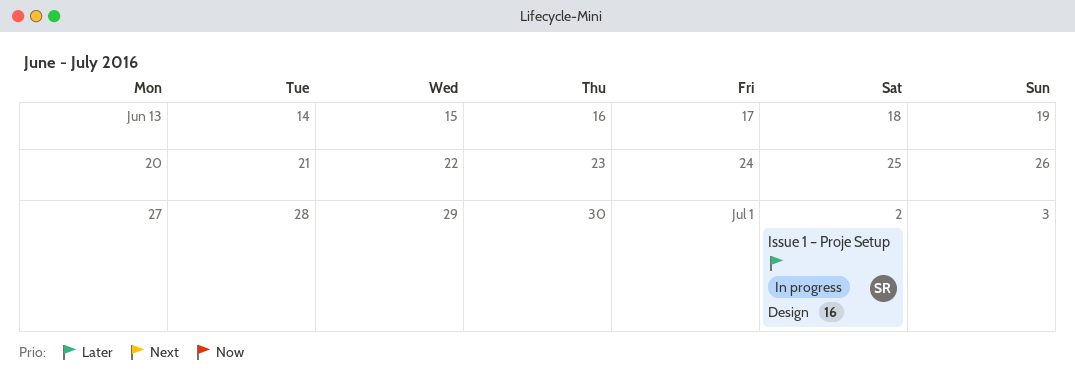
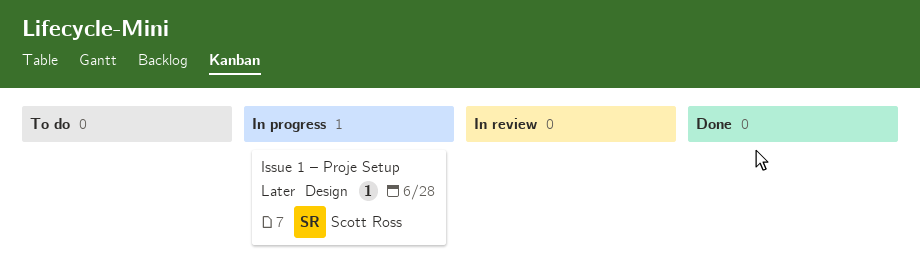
Issue 1 – Proje Setup, estimate: 16 -> 1
Issue 1 – Proje Setup, due: Jul 2 -> Jun 28

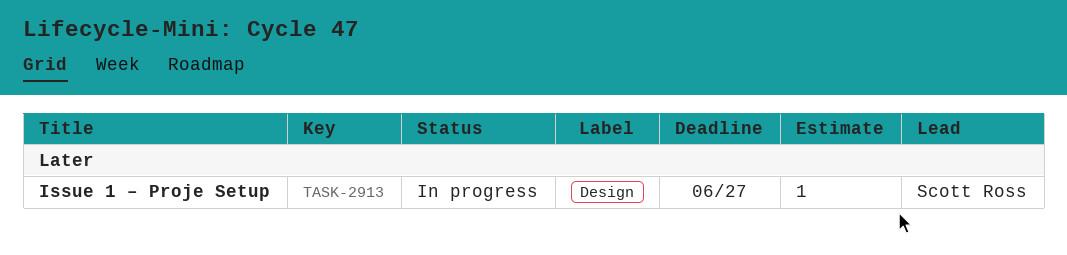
Issue 1 – Proje Setup, due: Jun 28 -> Jun 27

